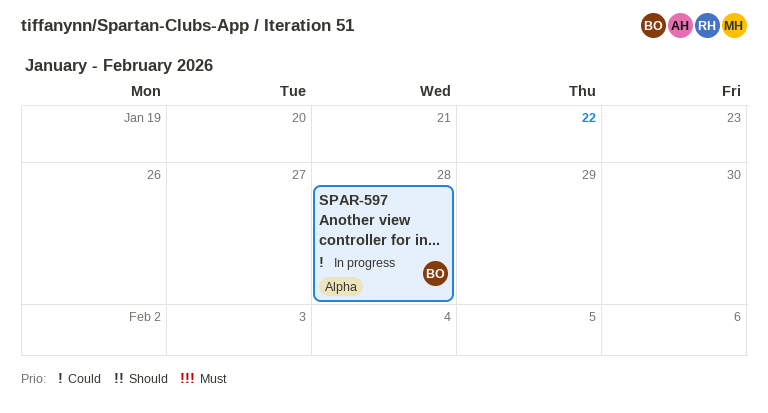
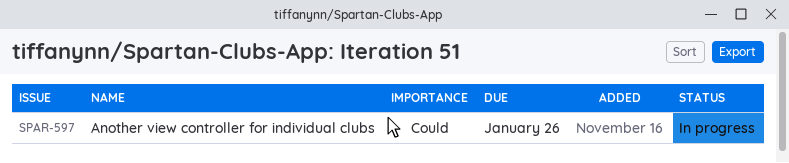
SPAR-597, due: Jan 28 -> Jan 26

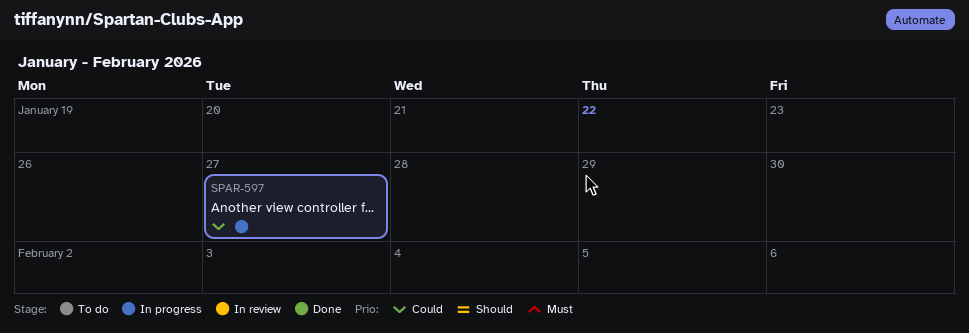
SPAR-597, due: Jan 26 -> Jan 27

